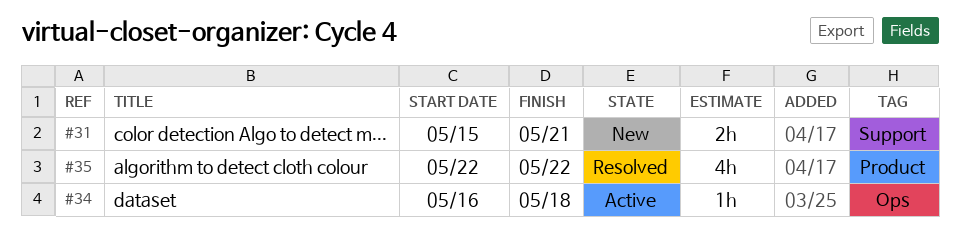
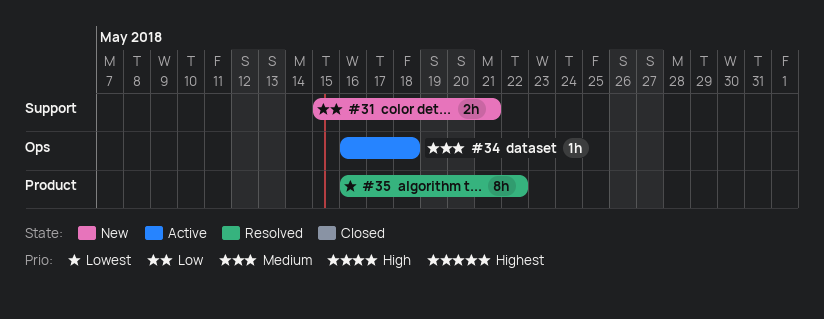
#35, estimate: 4h -> 8h
#35, start: May 22 -> May 16

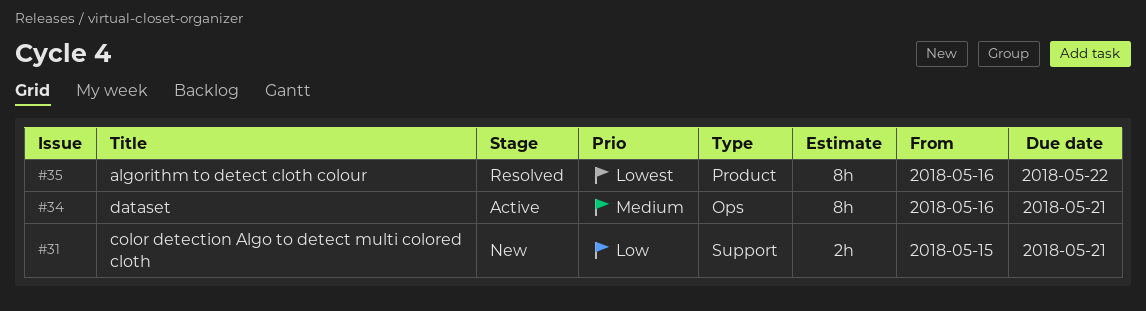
#34, estimate: 1h -> 8h
#34, due: May 18 -> May 21

